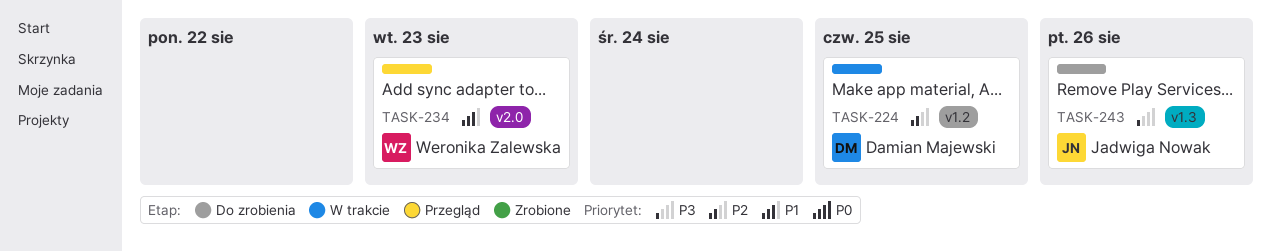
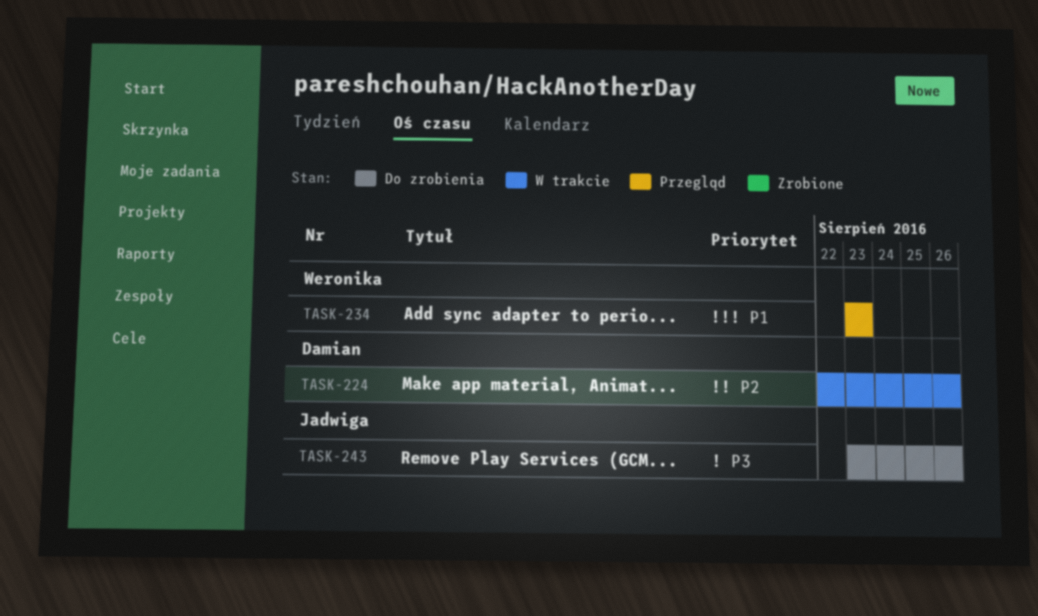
TASK-224, due: Aug 25 -> Aug 26

